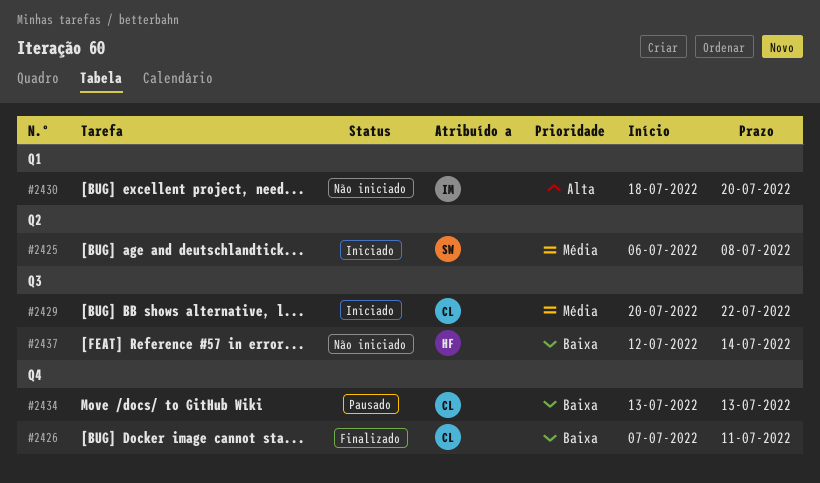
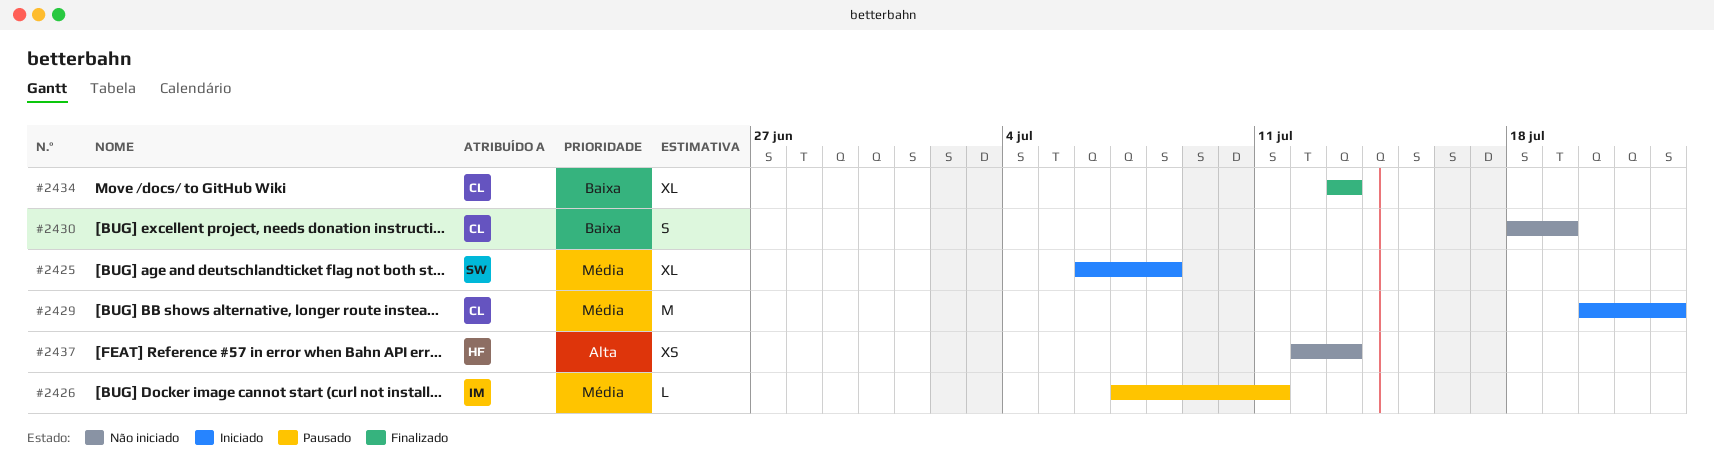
#2426, status: Finalizado -> Pausado
#2426, owner: CL -> IM
#2426, priority: Baixa -> Média
#2430, owner: IM -> CL
#2430, priority: Alta -> Baixa
#2430, due: Jul 20 -> Jul 19
#2434, status: Pausado -> Finalizado
#2437, priority: Baixa -> Alta
#2437, due: Jul 14 -> Jul 13

